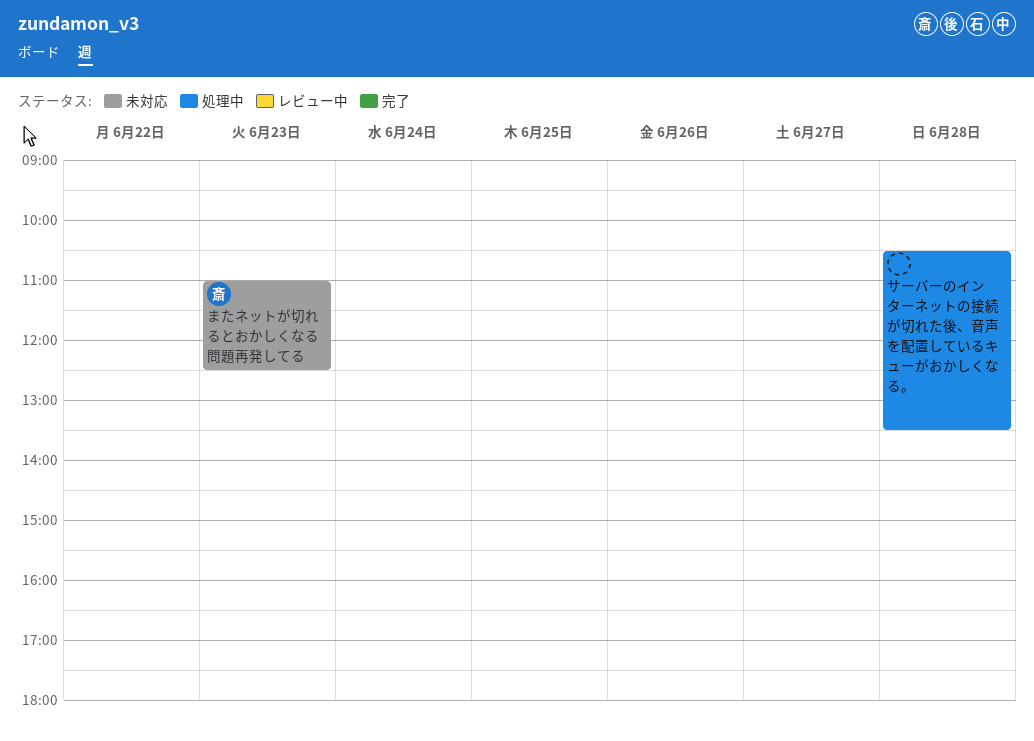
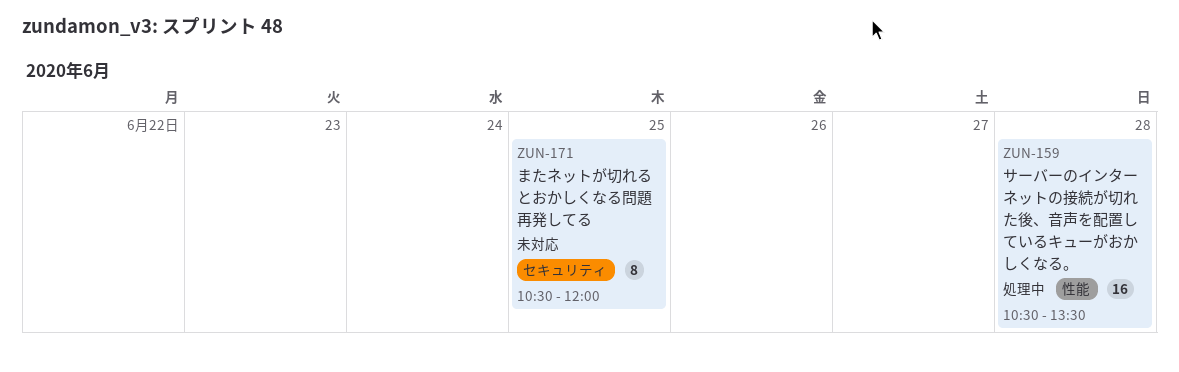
またネットが切れるとおかしくなる問題再発してる, day: Jun 23 -> Jun 25
またネットが切れるとおかしくなる問題再発してる, begins: 11:00 -> 10:30
またネットが切れるとおかしくなる問題再発してる, ends: 12:30 -> 12:00

